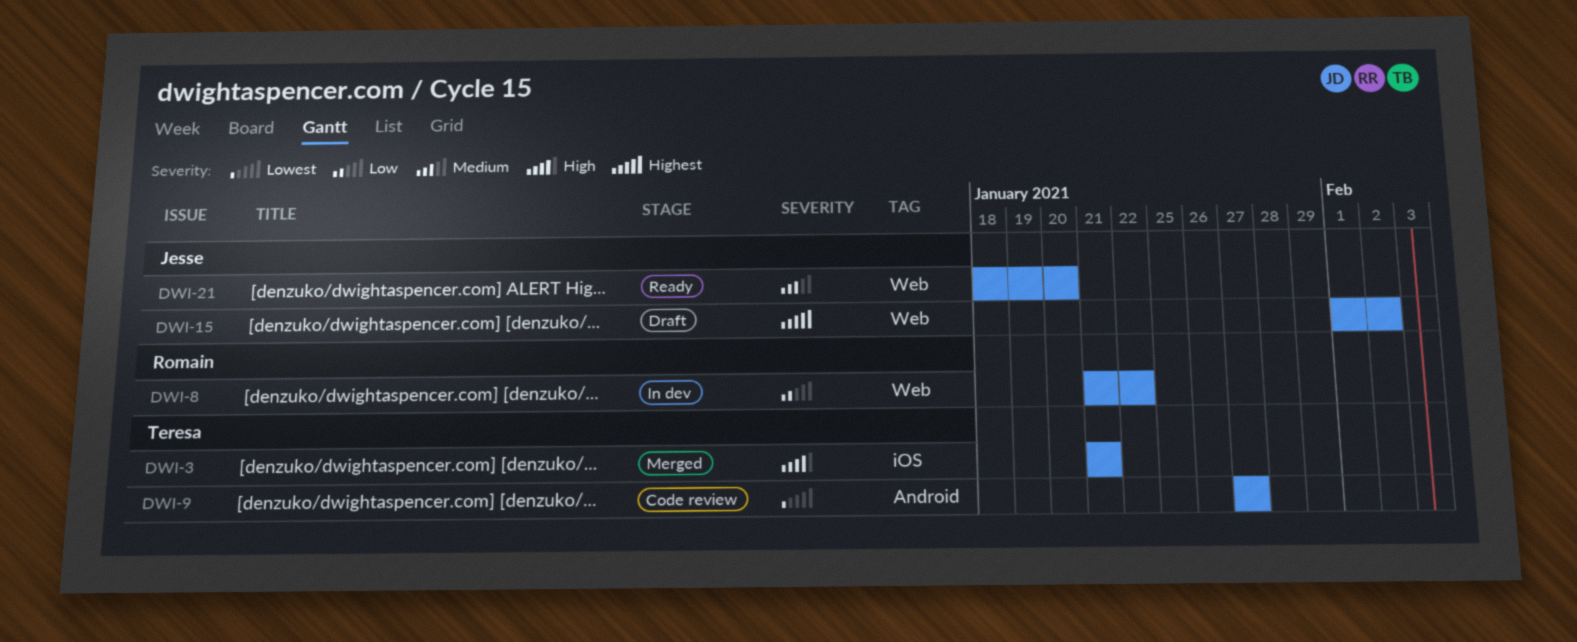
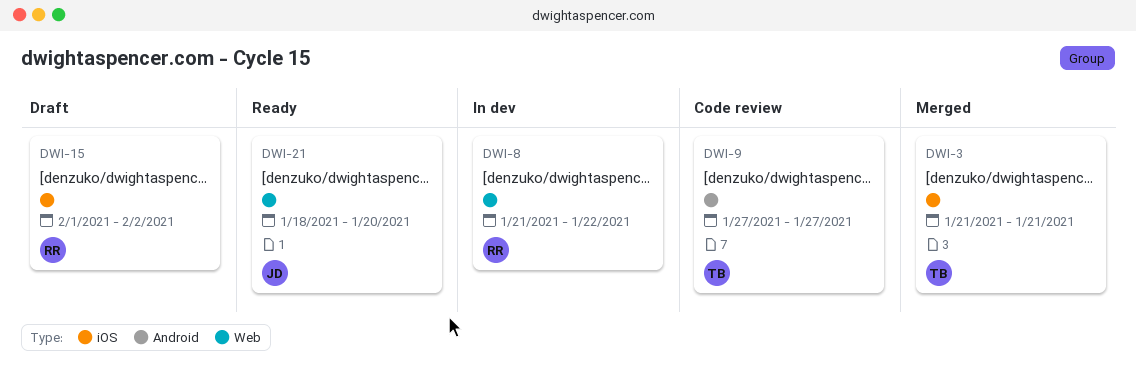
DWI-15, owner: Jesse -> Romain
DWI-15, label: Web -> iOS

